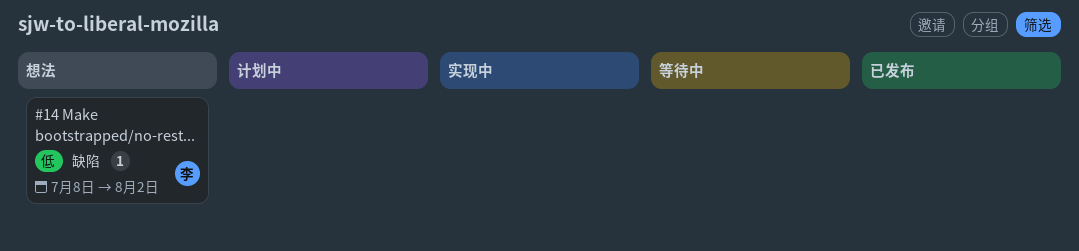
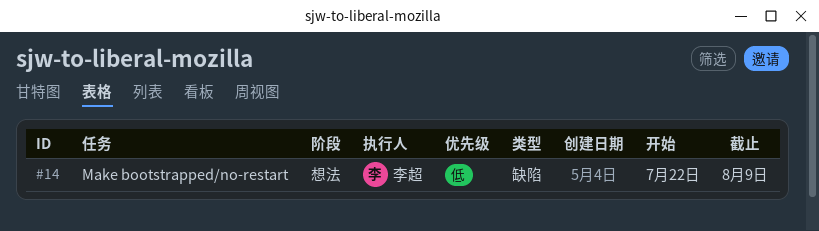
#14, start: Jul 8 -> Jul 22
#14, due: Aug 2 -> Aug 9

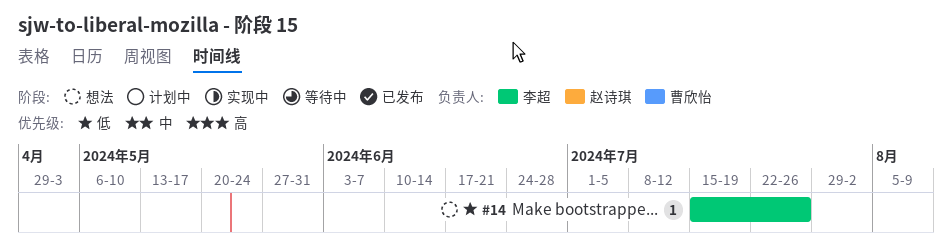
#14, start: Jul 22 -> Jul 15
#14, due: Aug 9 -> Jul 26

